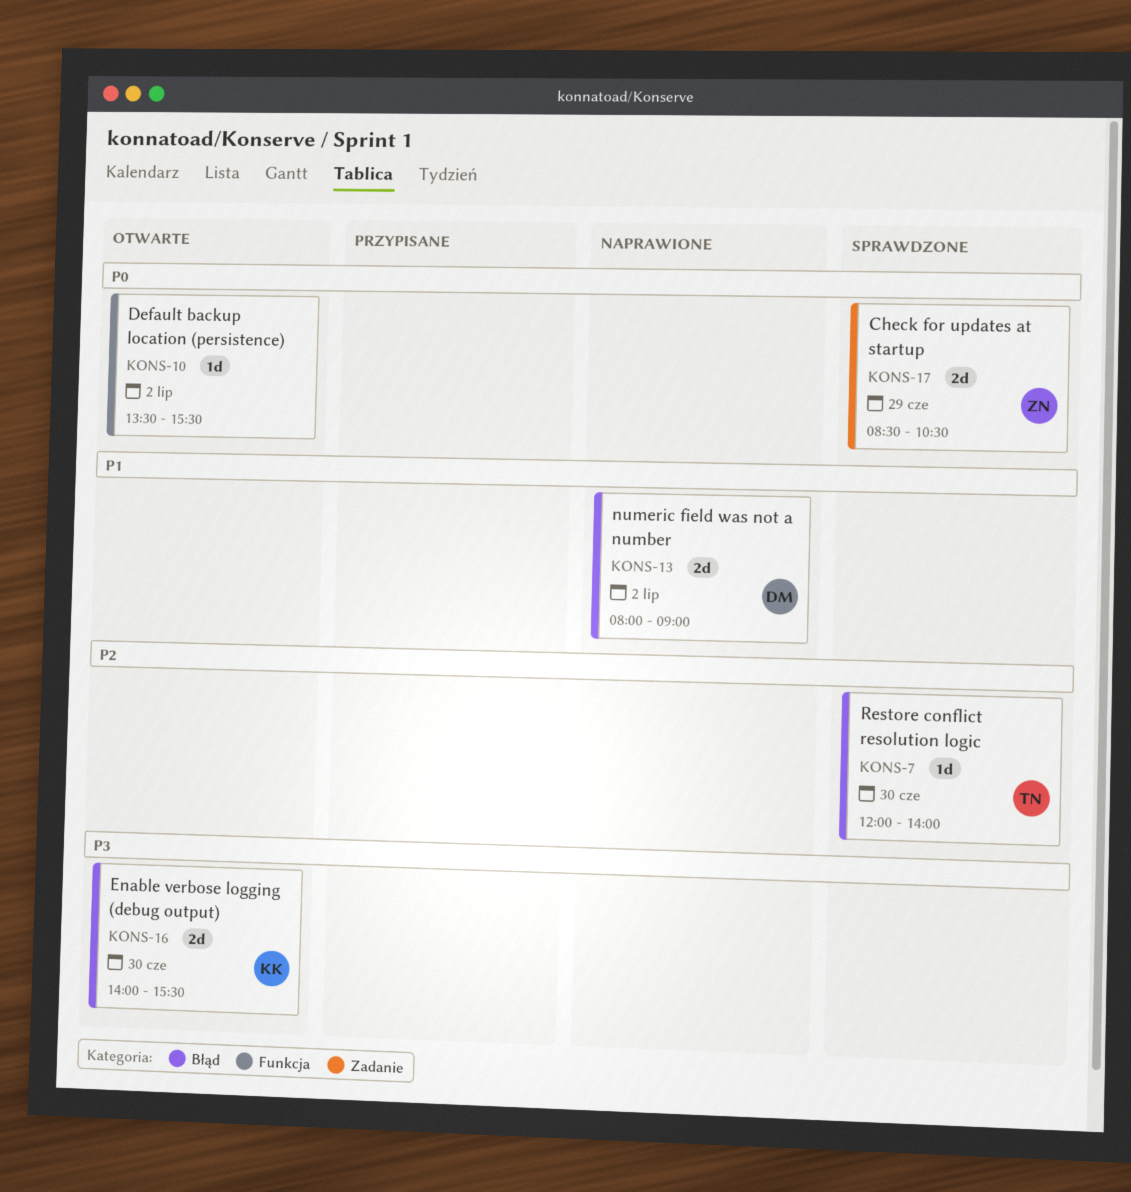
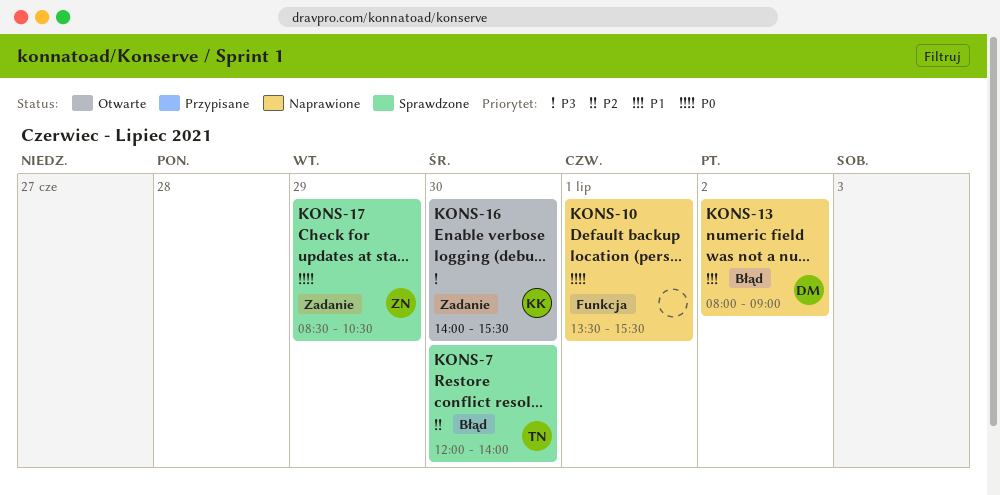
KONS-10, status: Otwarte -> Naprawione
KONS-10, day: Jul 2 -> Jul 1
KONS-16, label: Błąd -> Zadanie

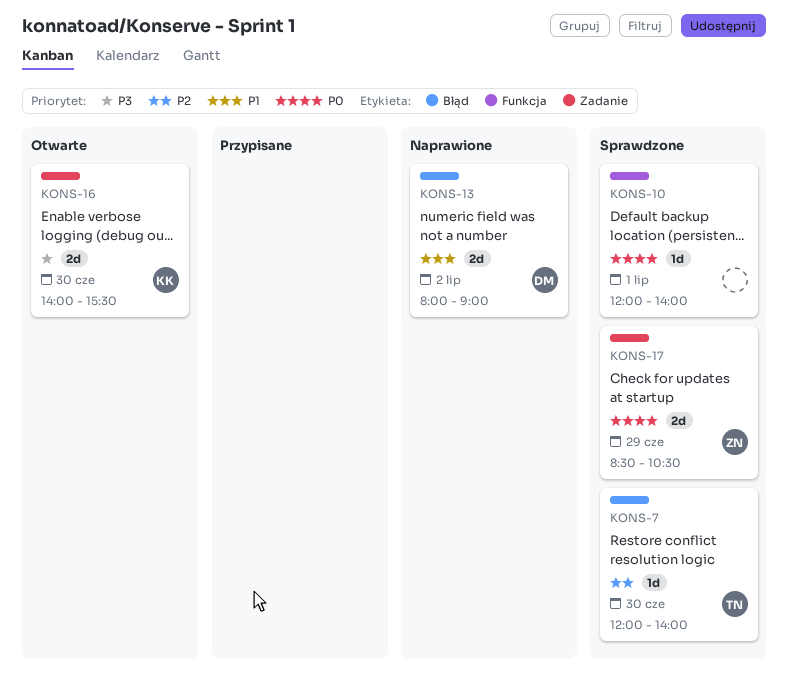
KONS-10, status: Naprawione -> Sprawdzone
KONS-10, begins: 13:30 -> 12:00
KONS-10, ends: 15:30 -> 14:00

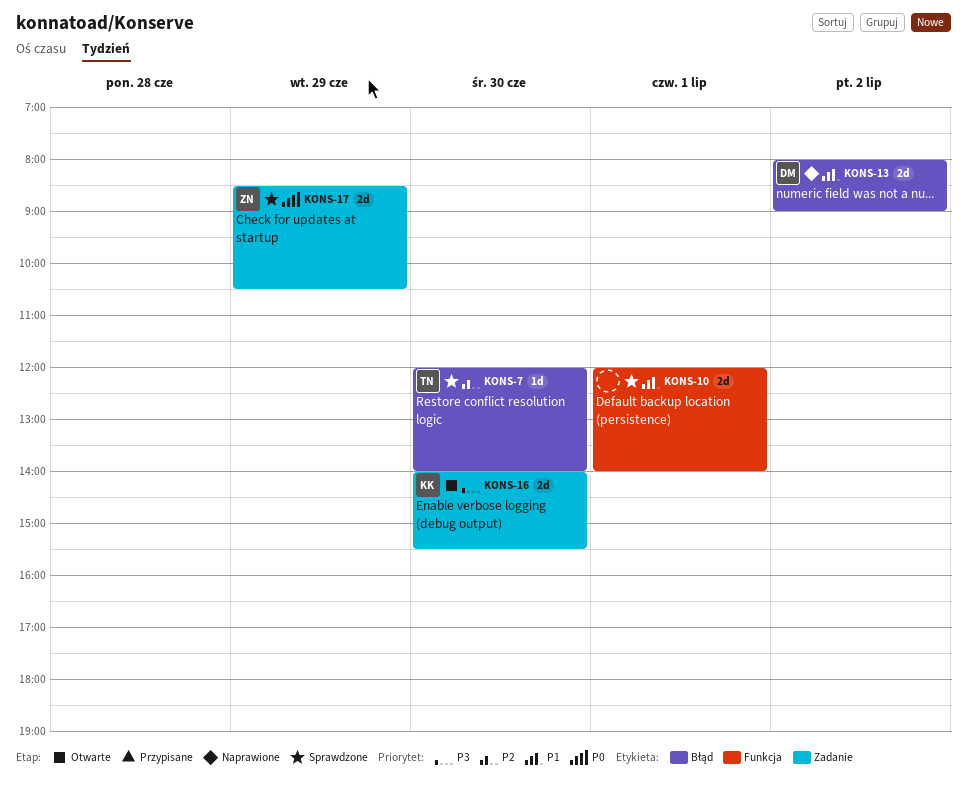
KONS-10, priority: P0 -> P1
KONS-10, estimate: 1d -> 2d

